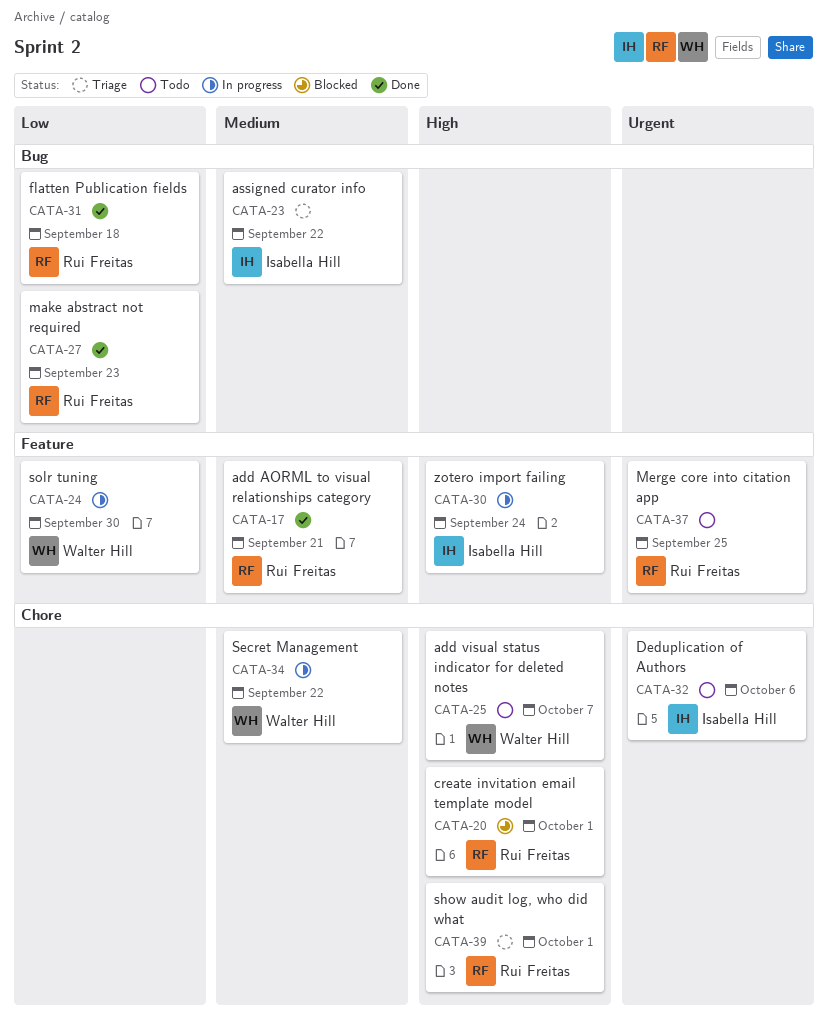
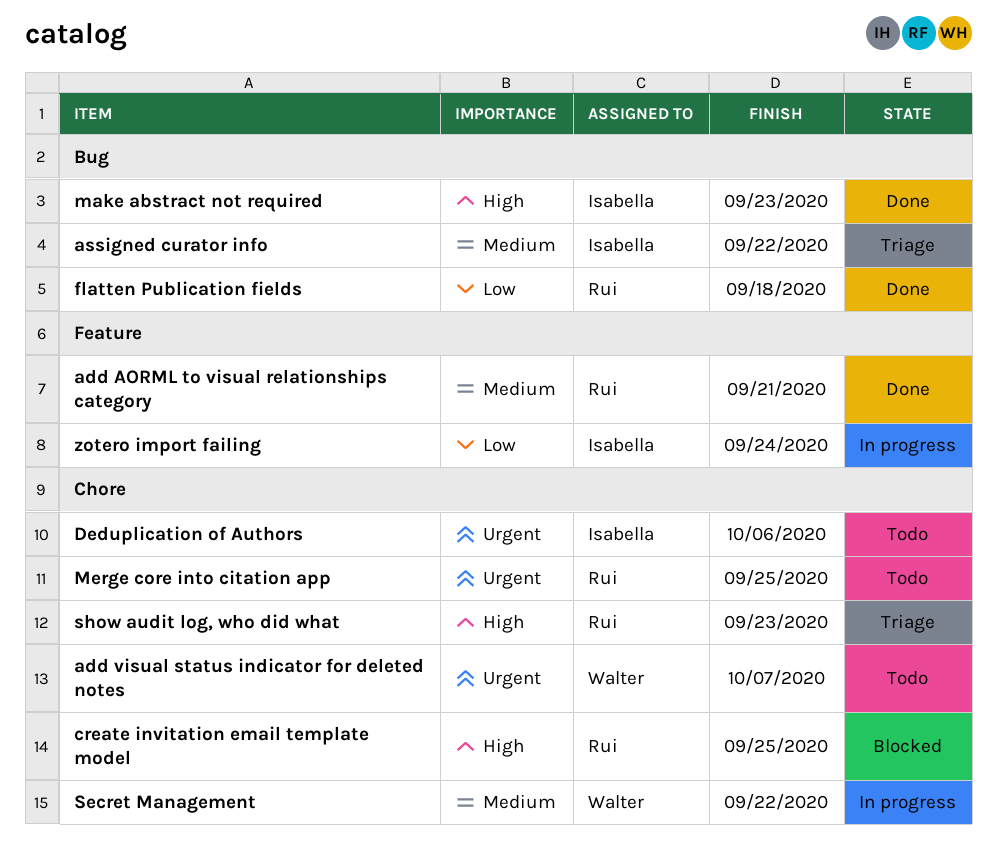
add visual status indicator for deleted notes, priority: High -> Urgent
create invitation email template model, due: Oct 1 -> Sep 25
make abstract not required, owner: Rui Freitas -> Isabella Hill
make abstract not required, priority: Low -> High
Merge core into citation app, label: Feature -> Chore
show audit log, who did what, due: Oct 1 -> Sep 23
solr tuning: present -> none
zotero import failing, priority: High -> Low

